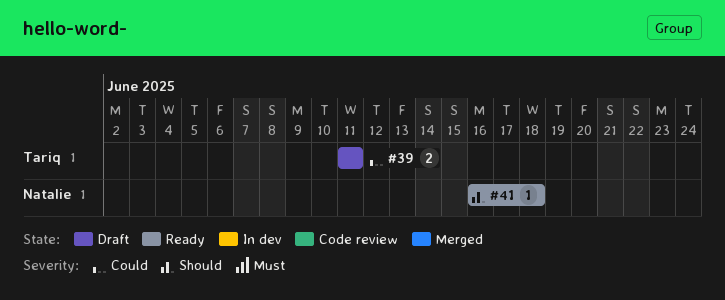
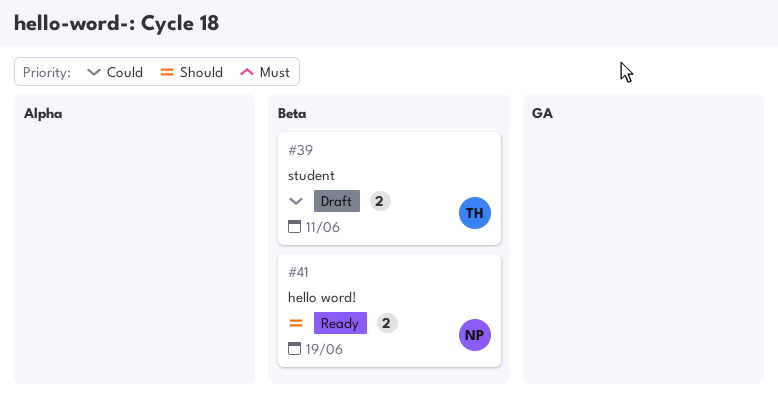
#41, estimate: 1 -> 2
#41, due: Jun 18 -> Jun 19

